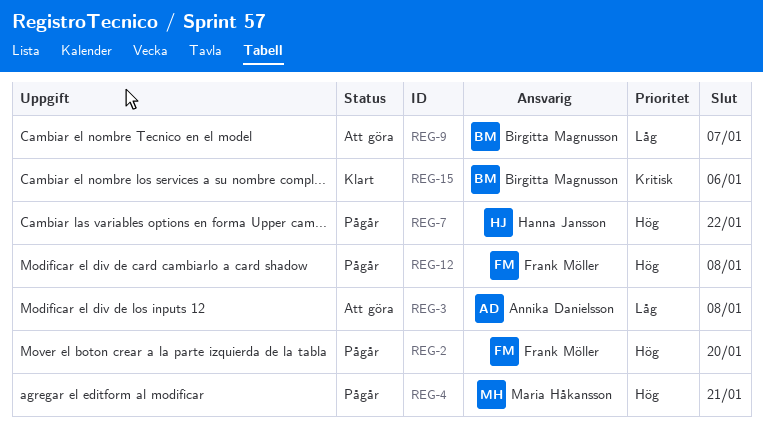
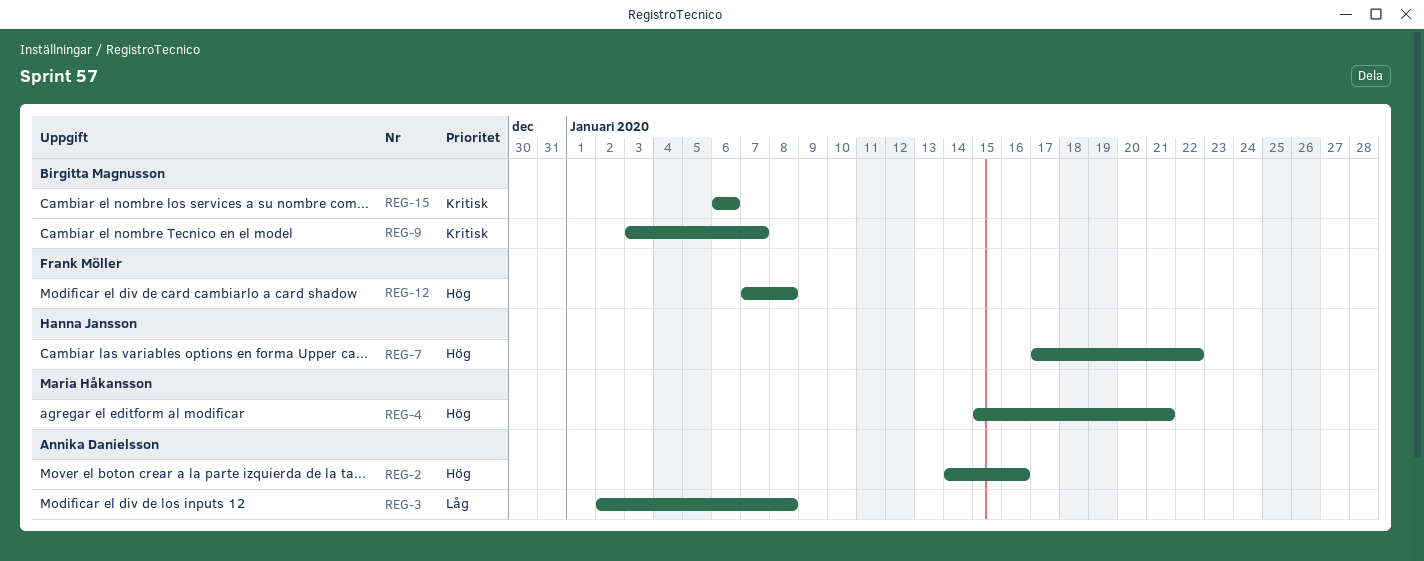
REG-2, owner: Frank Möller -> Annika Danielsson
REG-2, due: Jan 20 -> Jan 16
REG-9, priority: Låg -> Kritisk

